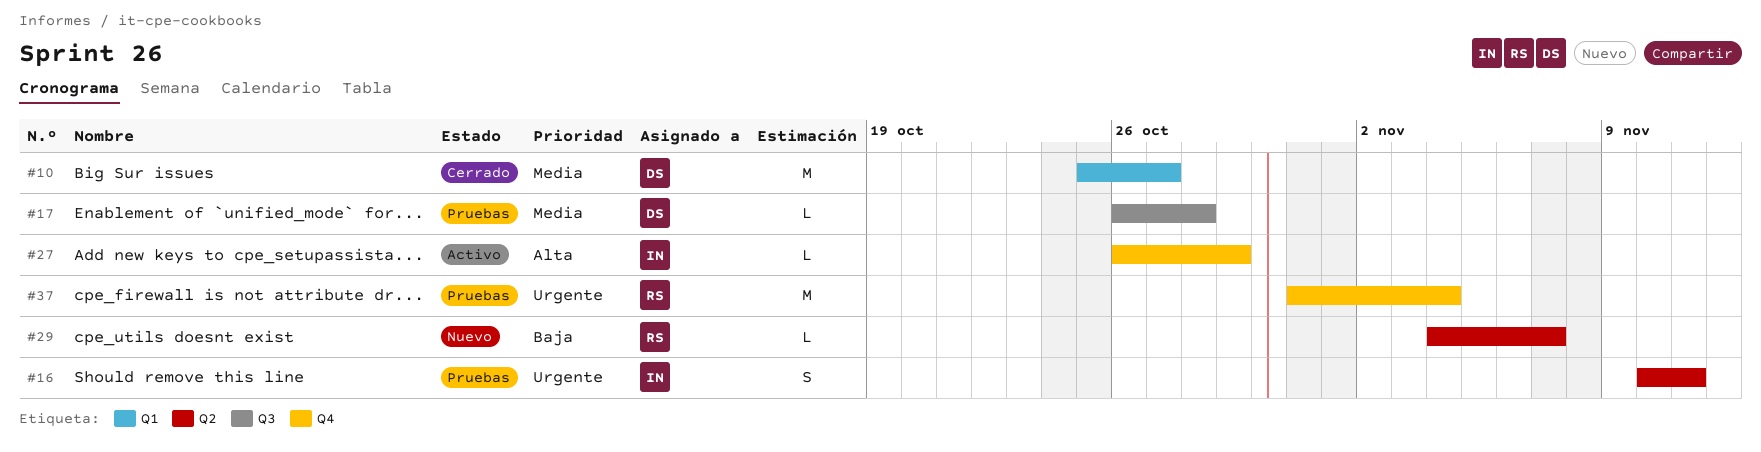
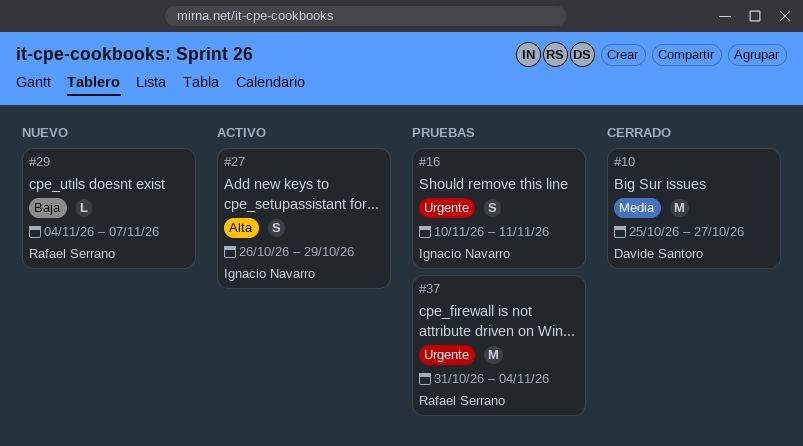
#17: present -> none
#27, estimate: L -> S

